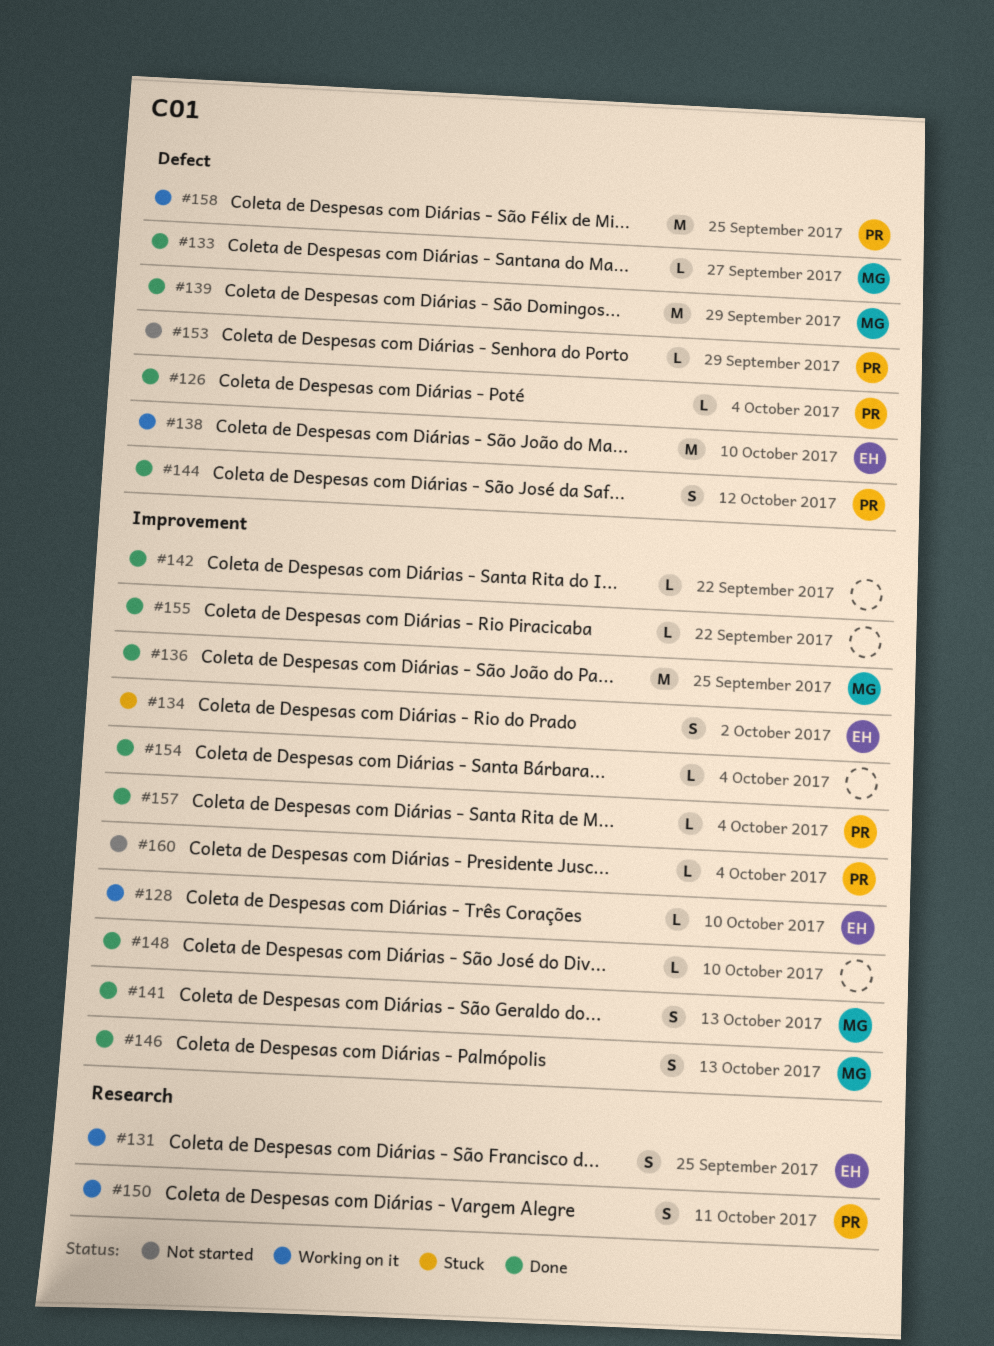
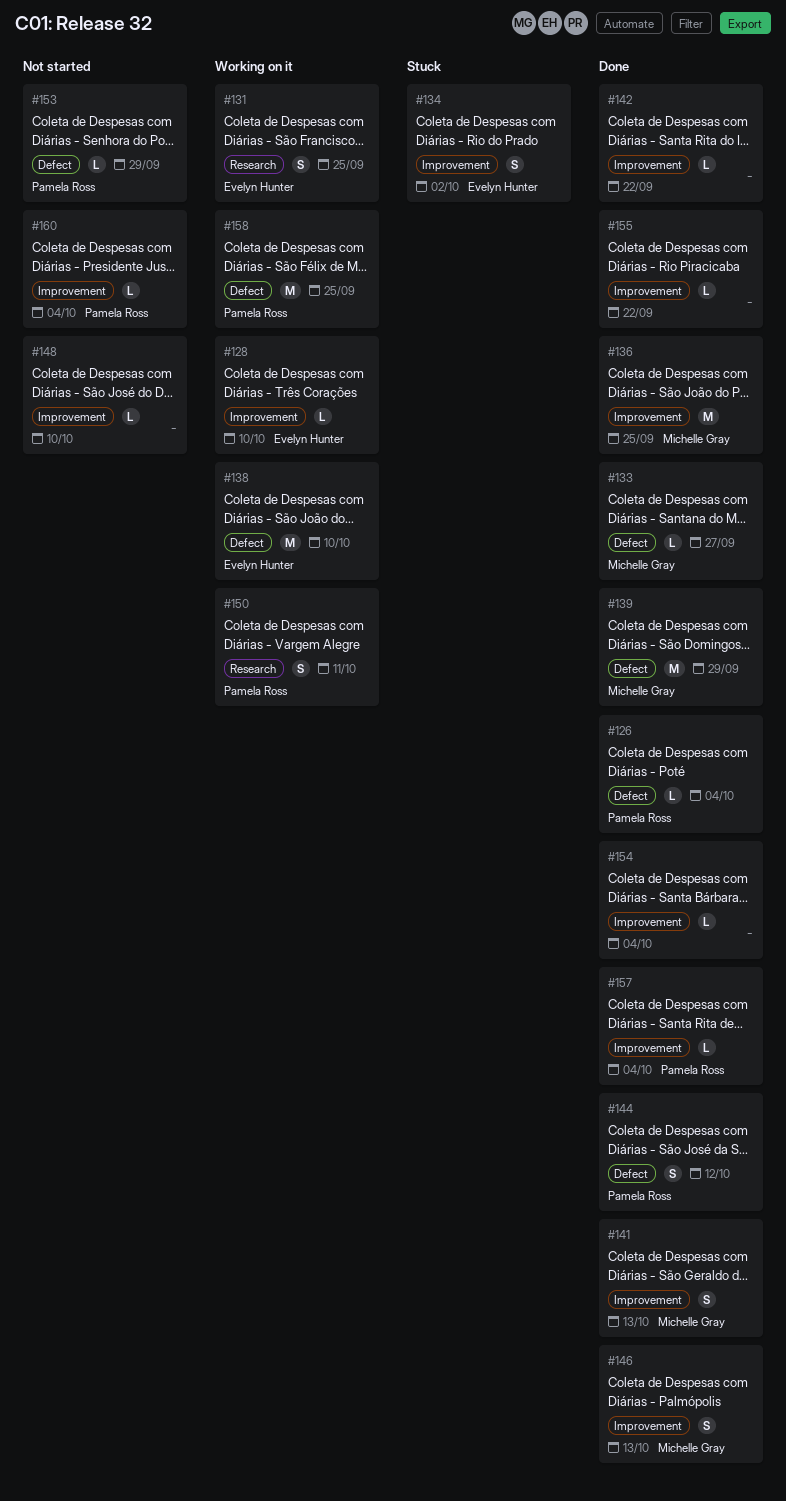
#148, status: Done -> Not started

